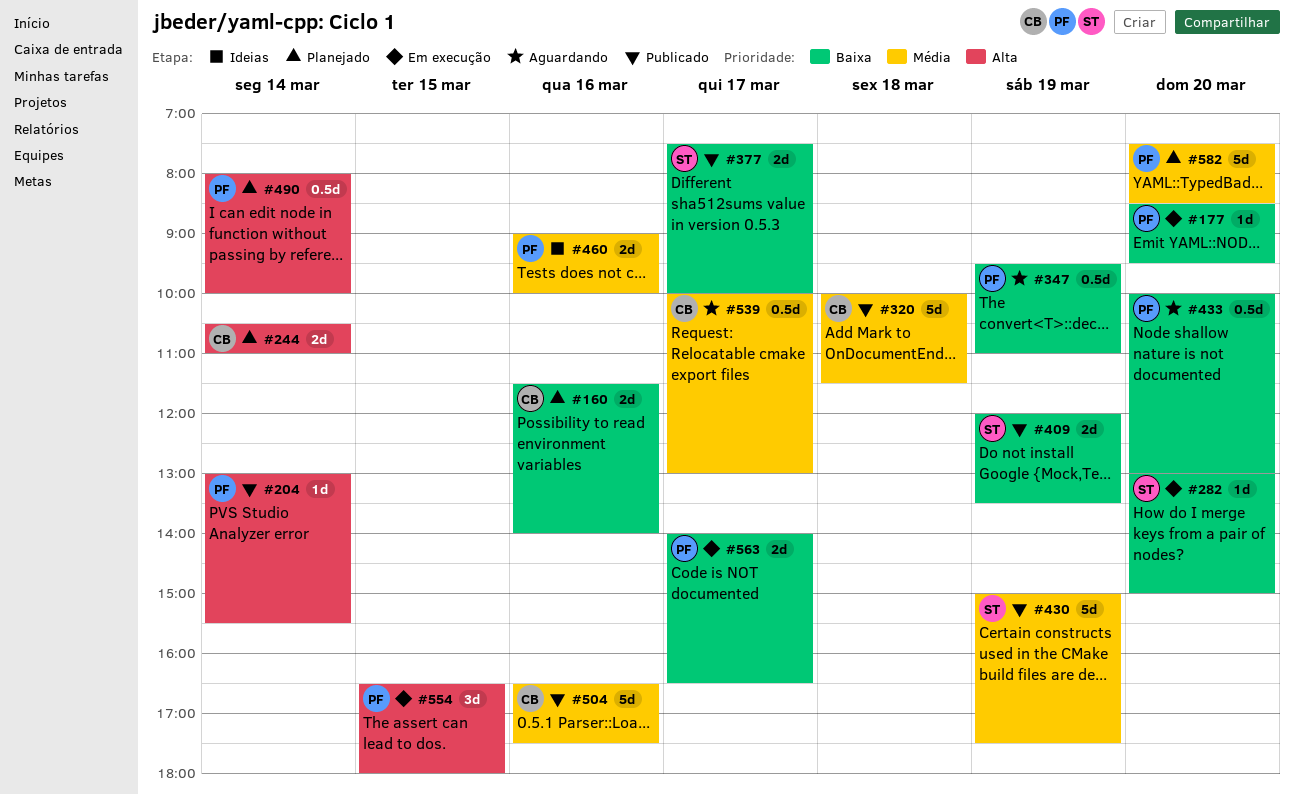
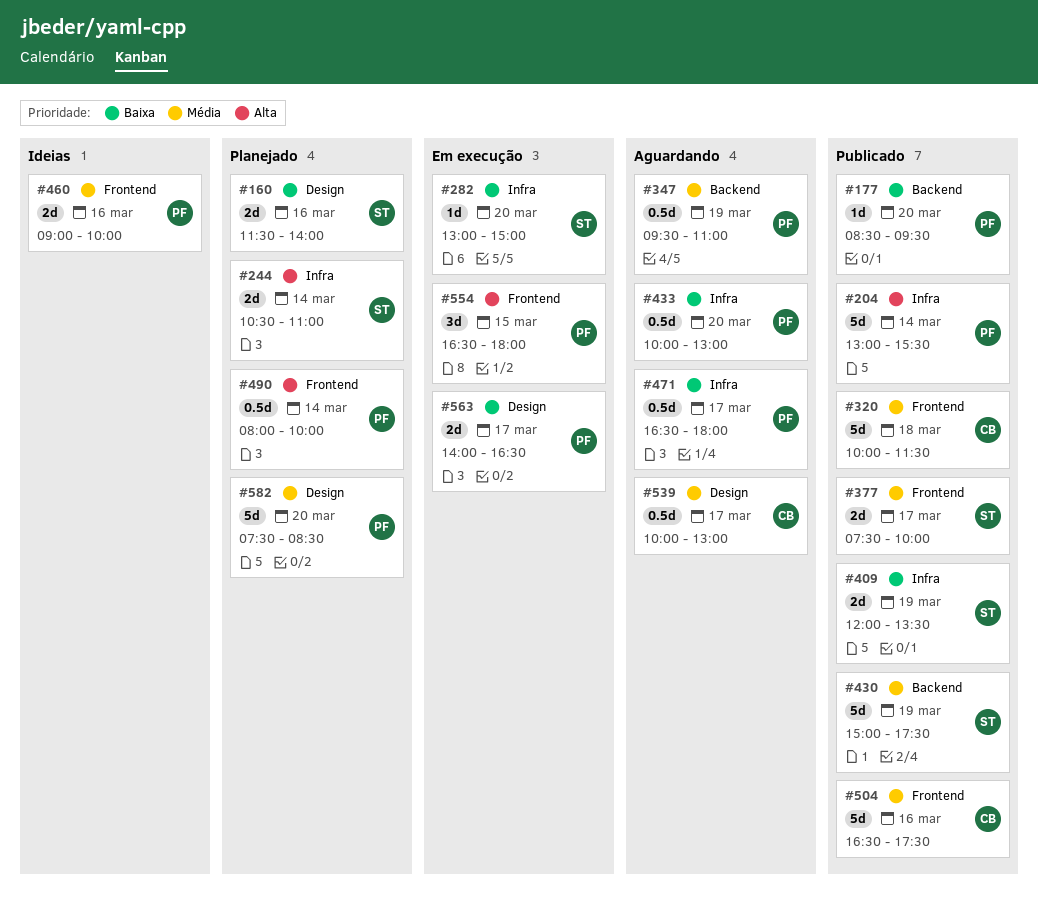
#160, owner: CB -> ST
#177, status: Em execução -> Publicado
#204, estimate: 1d -> 5d
#244, owner: CB -> ST
#347, priority: Baixa -> Média
#377, priority: Baixa -> Média
#471: none -> present

